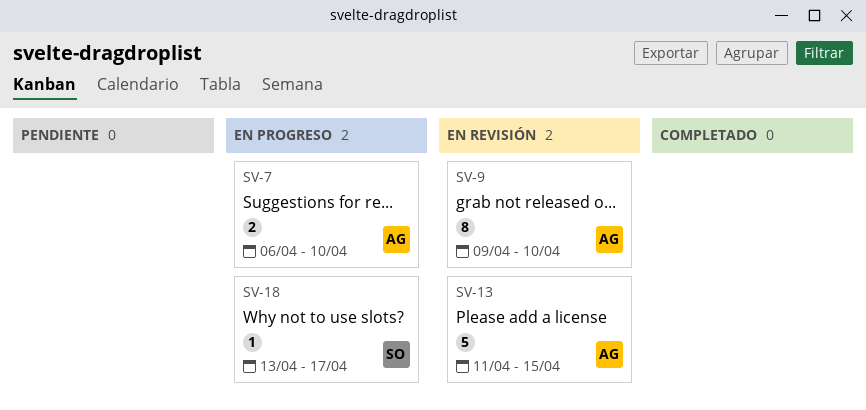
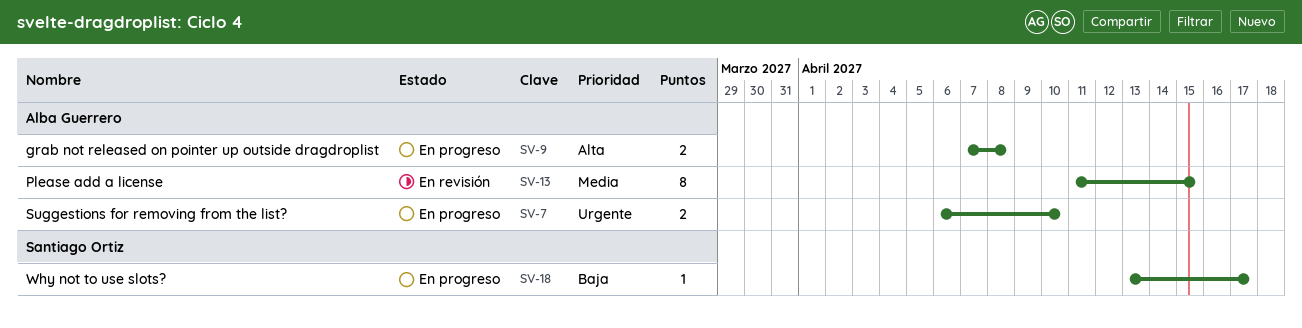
SV-9, status: En revisión -> En progreso
SV-9, estimate: 8 -> 2
SV-9, start: Apr 9 -> Apr 7
SV-9, due: Apr 10 -> Apr 8
SV-13, estimate: 5 -> 8

